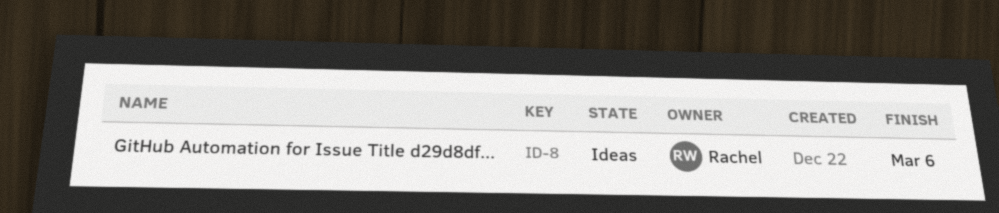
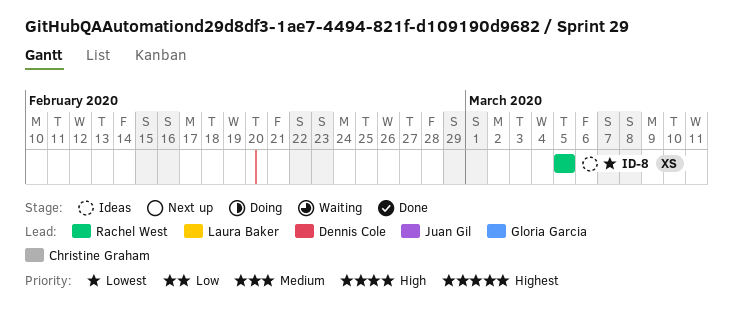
ID-8, due: Mar 6 -> Mar 5

